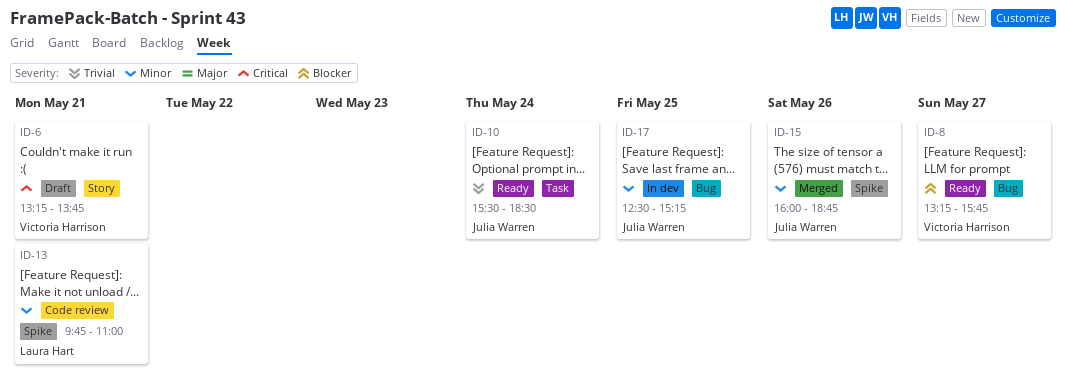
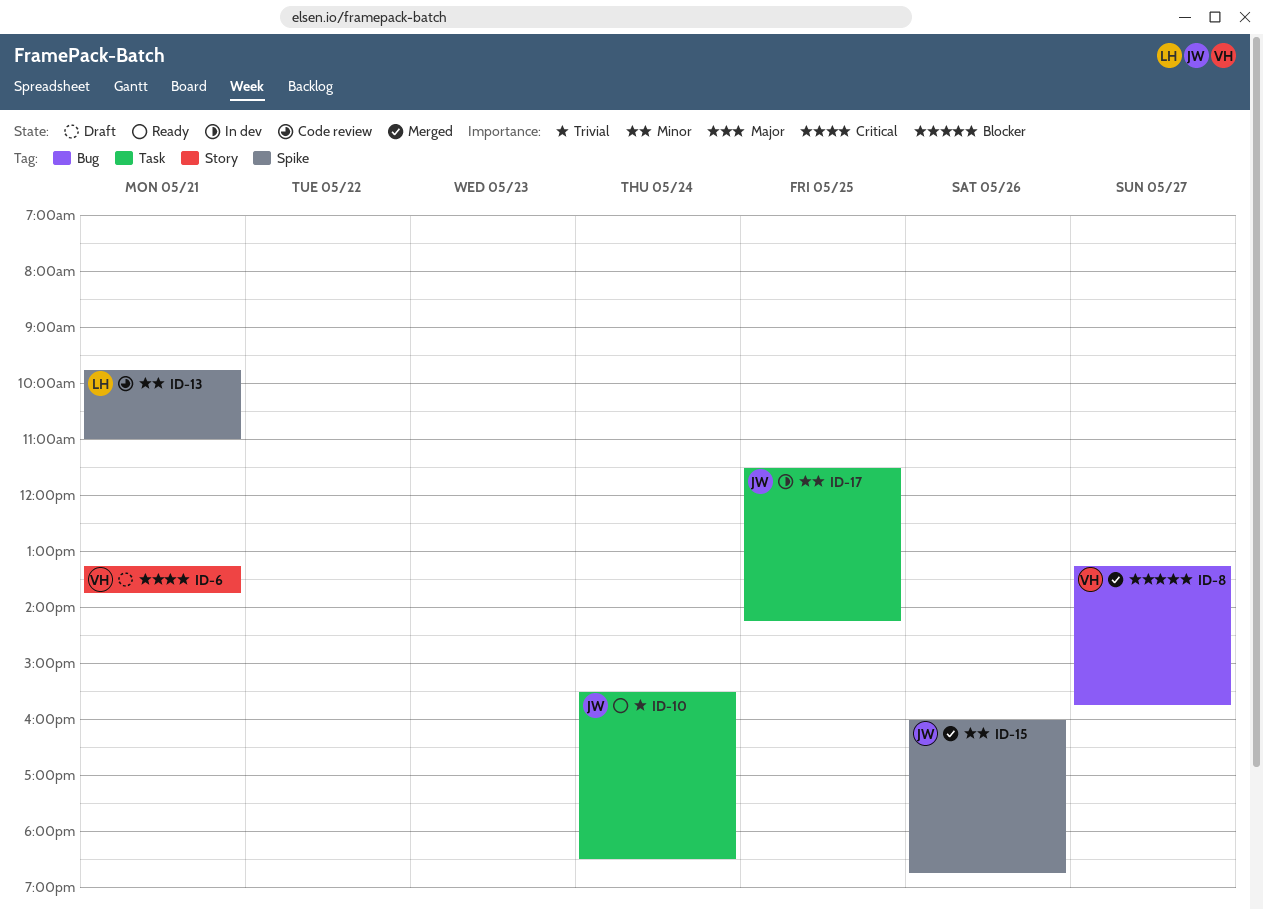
ID-8, status: Ready -> Merged
ID-17, label: Bug -> Task
ID-17, begins: 12:30 -> 11:30
ID-17, ends: 15:15 -> 14:15

